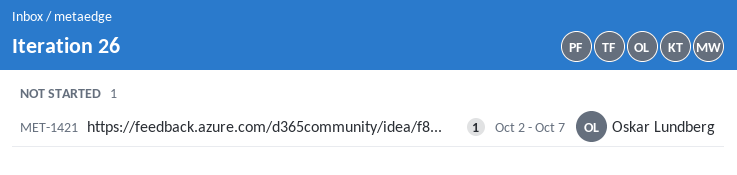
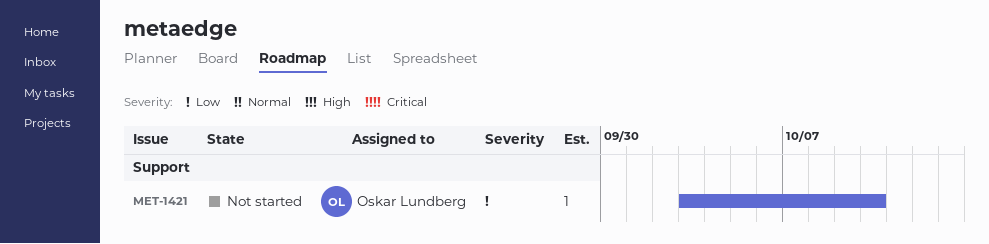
MET-1421, start: Oct 2 -> Oct 3
MET-1421, due: Oct 7 -> Oct 10

